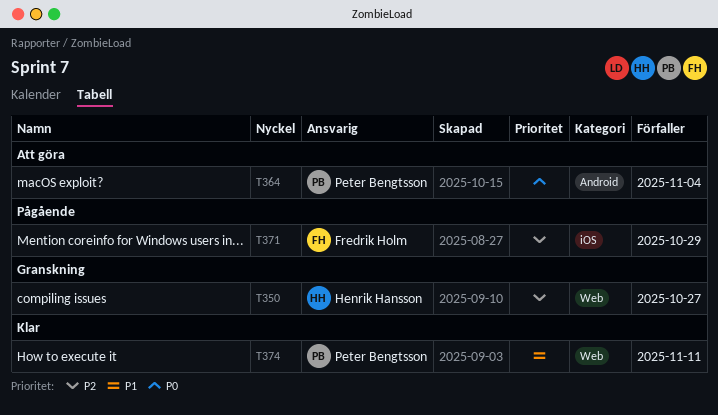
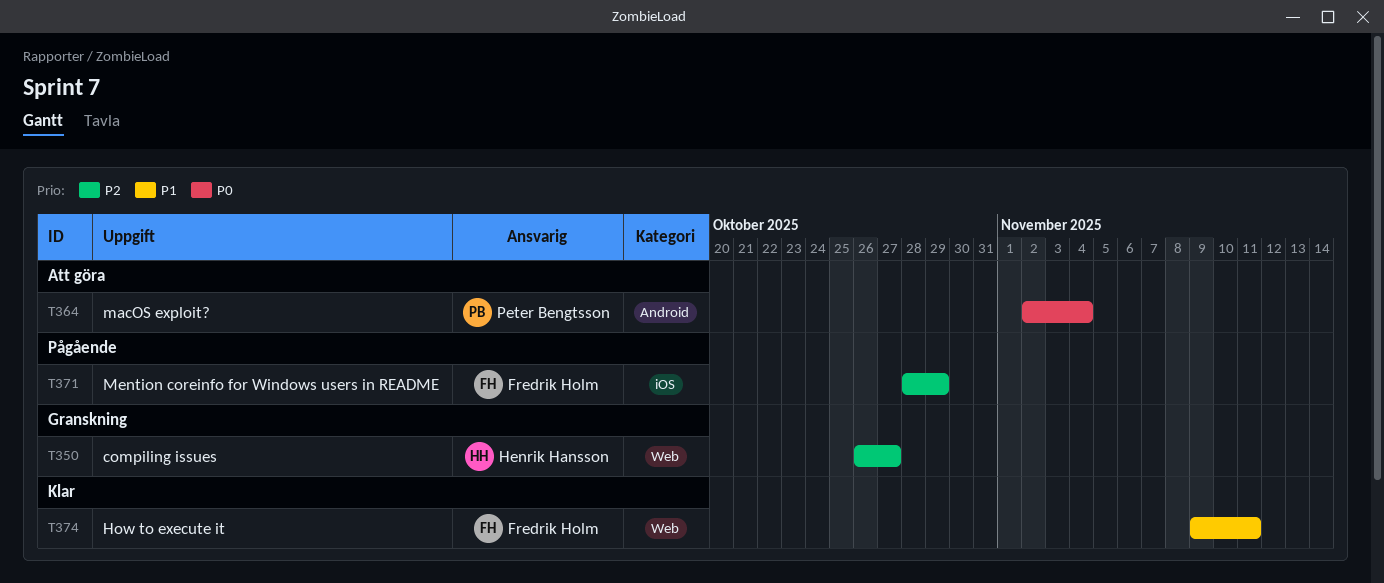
T374, owner: Peter Bengtsson -> Fredrik Holm

